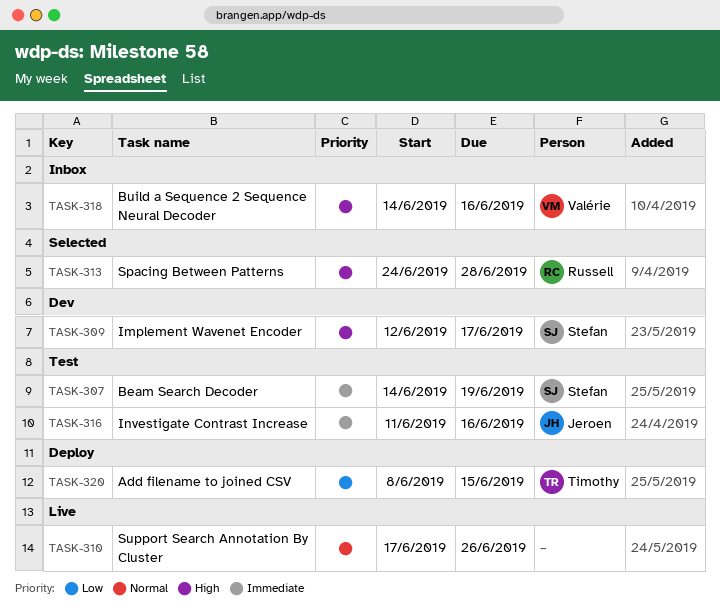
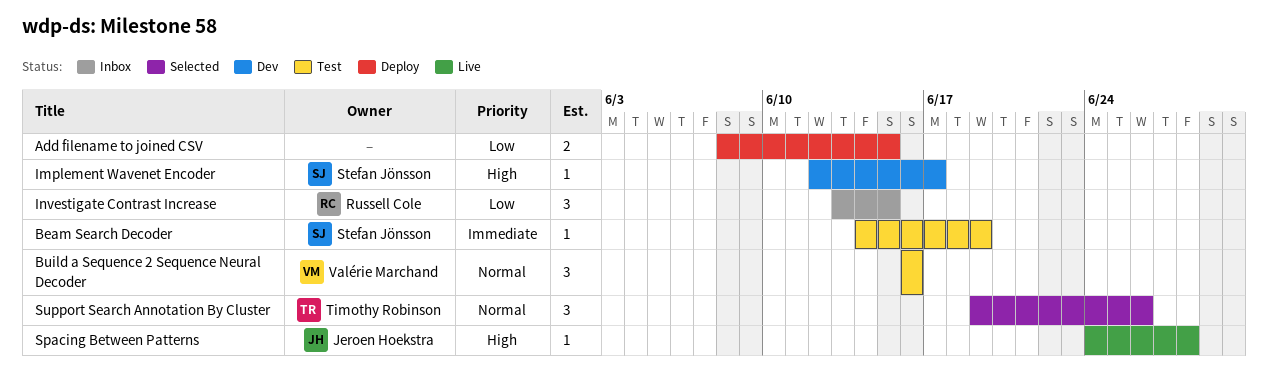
Add filename to joined CSV, owner: Timothy Robinson -> none
Build a Sequence 2 Sequence Neural Decoder, status: Inbox -> Test
Build a Sequence 2 Sequence Neural Decoder, priority: High -> Normal
Build a Sequence 2 Sequence Neural Decoder, start: Jun 14 -> Jun 16
Investigate Contrast Increase, status: Test -> Inbox
Investigate Contrast Increase, owner: Jeroen Hoekstra -> Russell Cole
Investigate Contrast Increase, priority: Immediate -> Low
Investigate Contrast Increase, start: Jun 11 -> Jun 13
Investigate Contrast Increase, due: Jun 16 -> Jun 15
Spacing Between Patterns, status: Selected -> Live
Spacing Between Patterns, owner: Russell Cole -> Jeroen Hoekstra
Support Search Annotation By Cluster, status: Live -> Selected
Support Search Annotation By Cluster, owner: none -> Timothy Robinson
Support Search Annotation By Cluster, start: Jun 17 -> Jun 19

